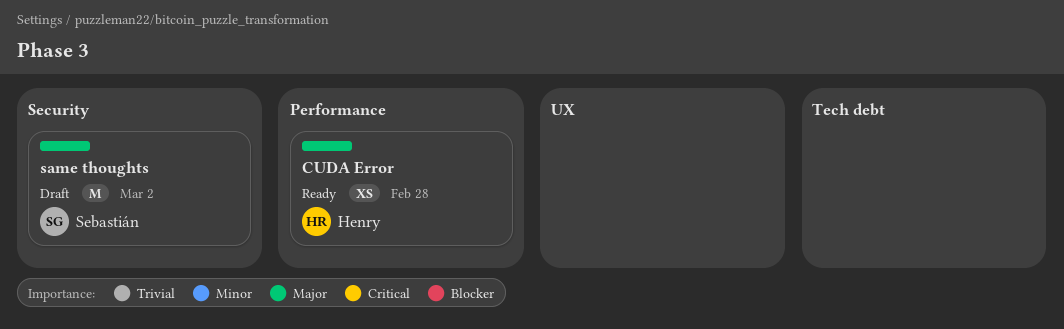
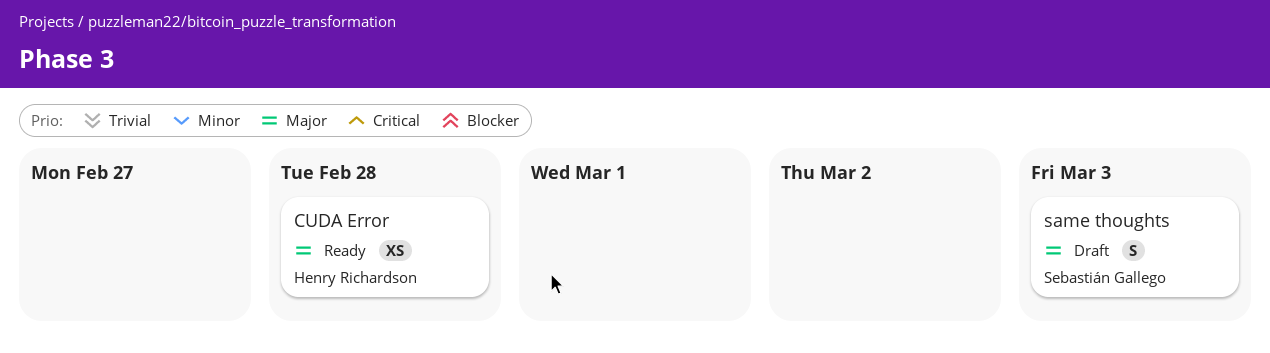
same thoughts, estimate: M -> S
same thoughts, due: Mar 2 -> Mar 3

